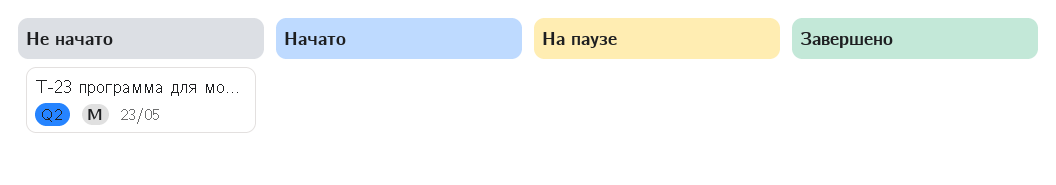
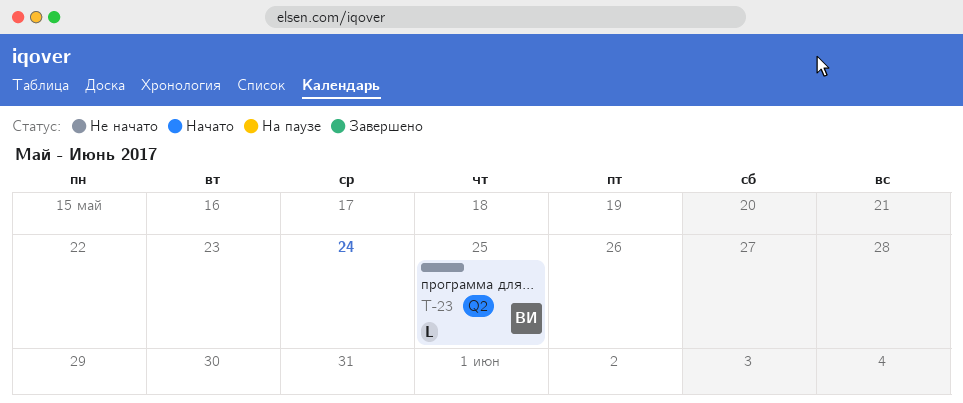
T-23, estimate: M -> L
T-23, due: May 23 -> May 25

